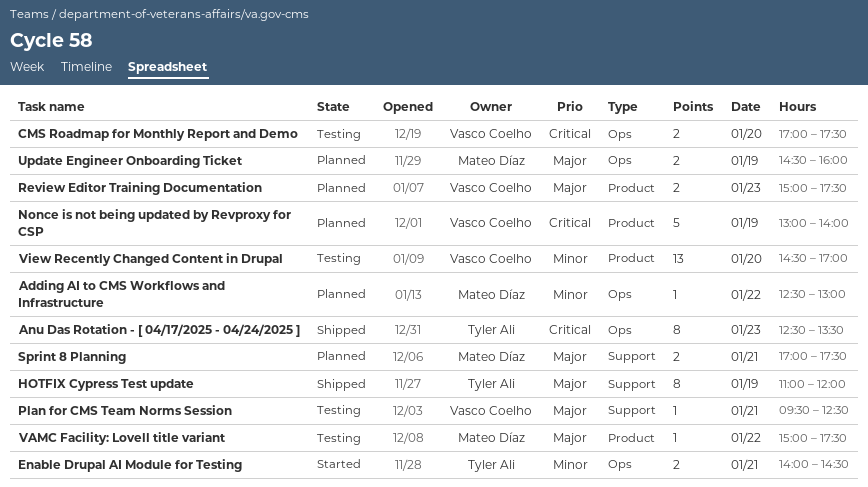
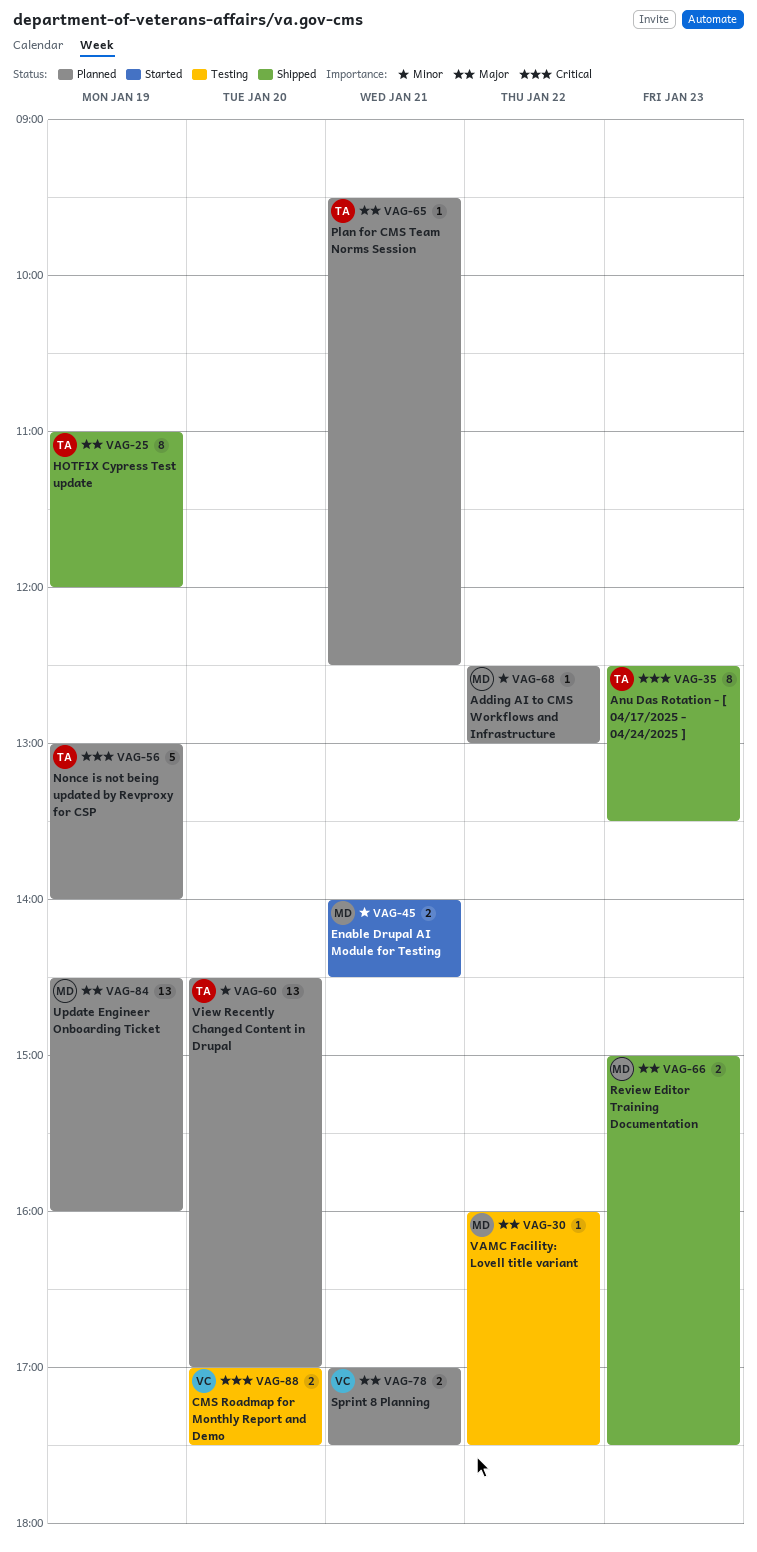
Enable Drupal AI Module for Testing, owner: Tyler Ali -> Mateo Díaz
Nonce is not being updated by Revproxy for CSP, owner: Vasco Coelho -> Tyler Ali
Plan for CMS Team Norms Session, status: Testing -> Planned
Plan for CMS Team Norms Session, owner: Vasco Coelho -> Tyler Ali
Review Editor Training Documentation, status: Planned -> Shipped
Review Editor Training Documentation, owner: Vasco Coelho -> Mateo Díaz
Sprint 8 Planning, owner: Mateo Díaz -> Vasco Coelho
Update Engineer Onboarding Ticket, estimate: 2 -> 13
VAMC Facility: Lovell title variant, begins: 15:00 -> 16:00
View Recently Changed Content in Drupal, status: Testing -> Planned
View Recently Changed Content in Drupal, owner: Vasco Coelho -> Tyler Ali

